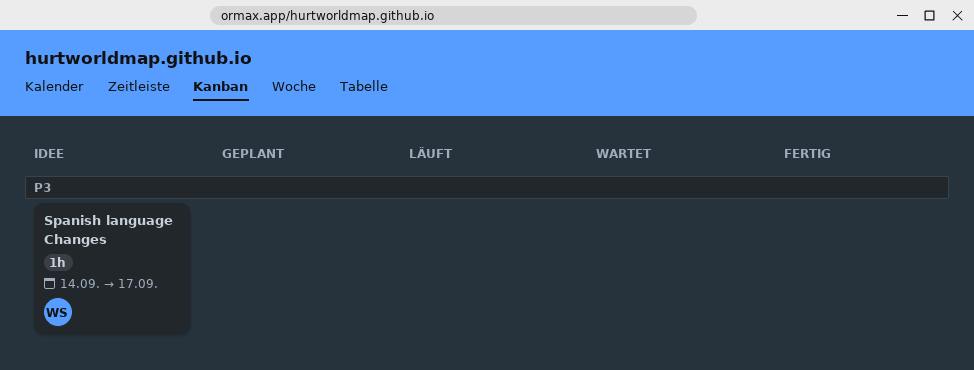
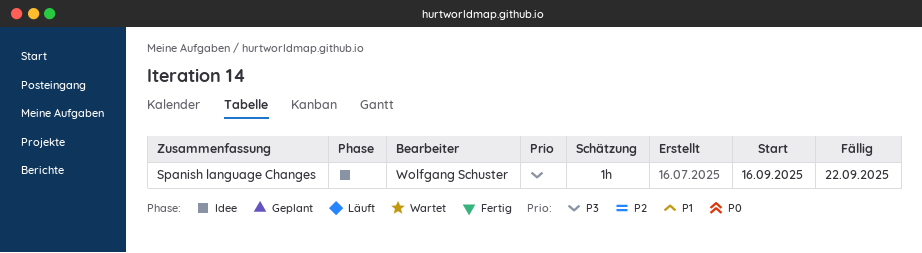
Spanish language Changes, start: Sep 14 -> Sep 16
Spanish language Changes, due: Sep 17 -> Sep 22

